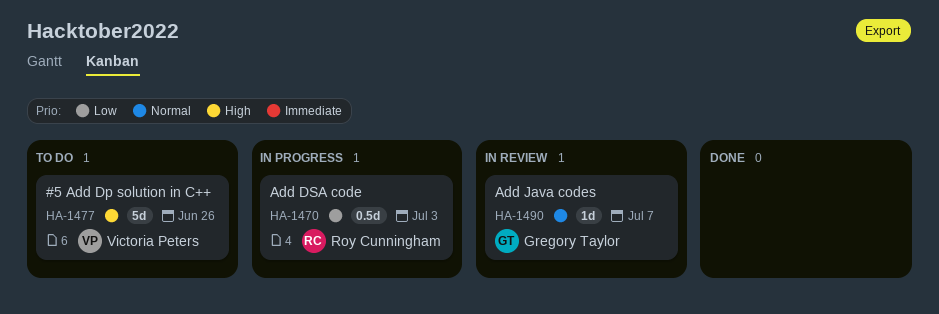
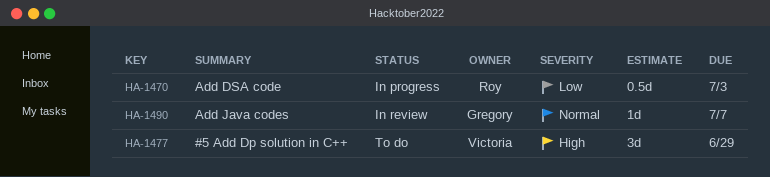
HA-1477, estimate: 5d -> 3d
HA-1477, due: Jun 26 -> Jun 29

